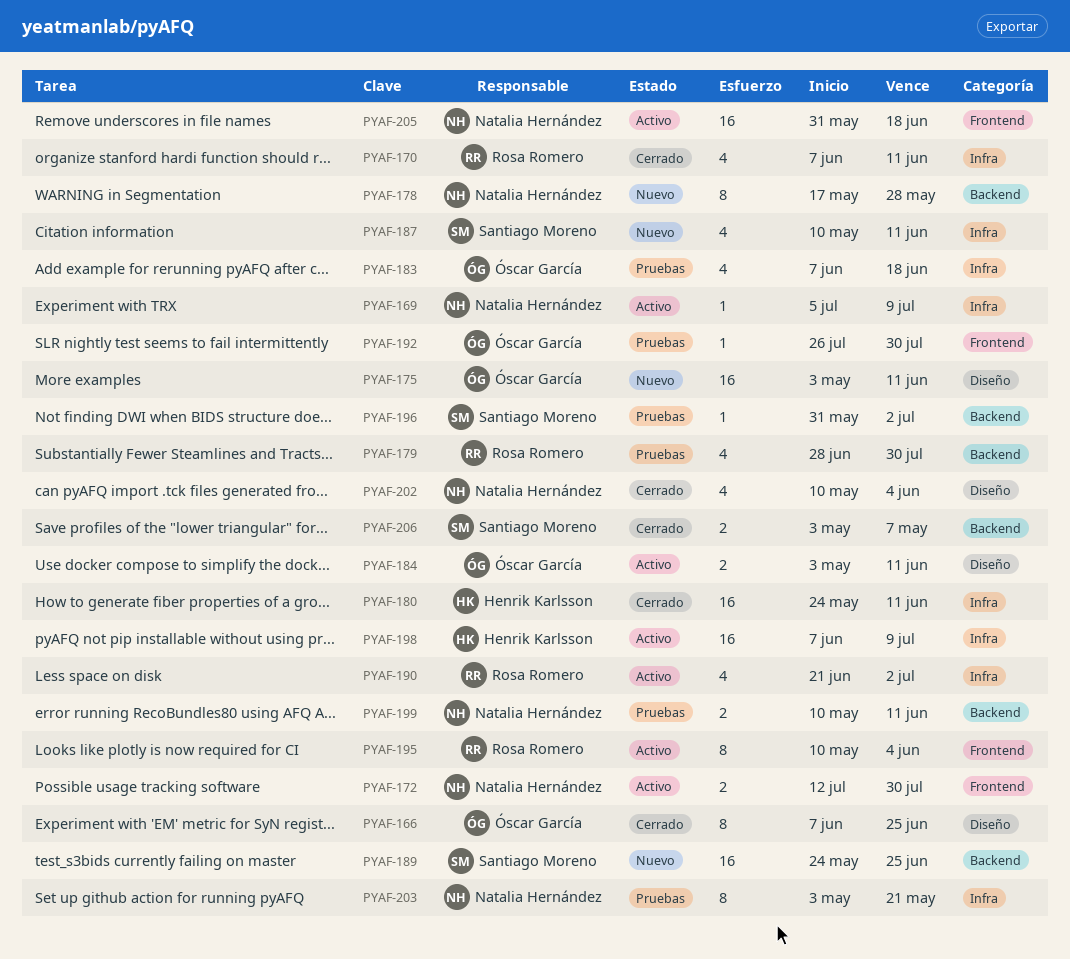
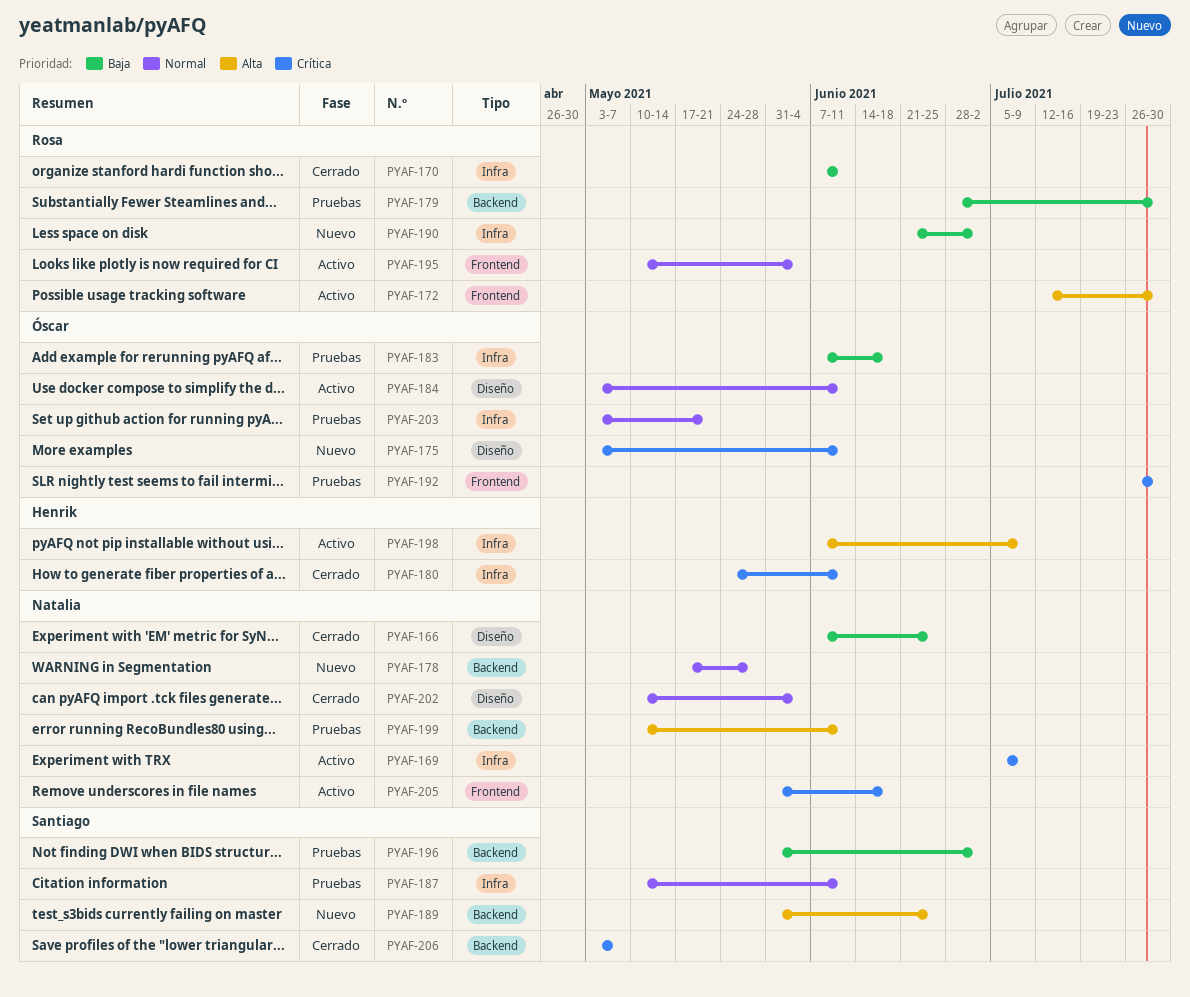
PYAF-166, owner: Óscar García -> Natalia Hernández
PYAF-172, owner: Natalia Hernández -> Rosa Romero
PYAF-187, status: Nuevo -> Pruebas
PYAF-189, start: May 24 -> May 31
PYAF-190, status: Activo -> Nuevo
PYAF-203, owner: Natalia Hernández -> Óscar García

